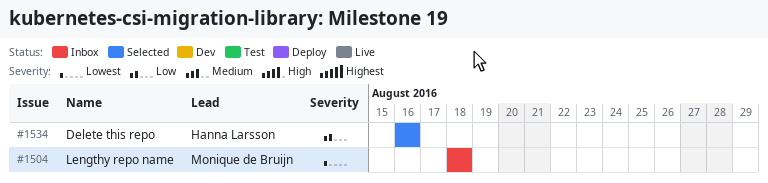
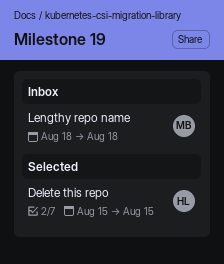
Delete this repo, start: Aug 16 -> Aug 15
Delete this repo, due: Aug 16 -> Aug 15

